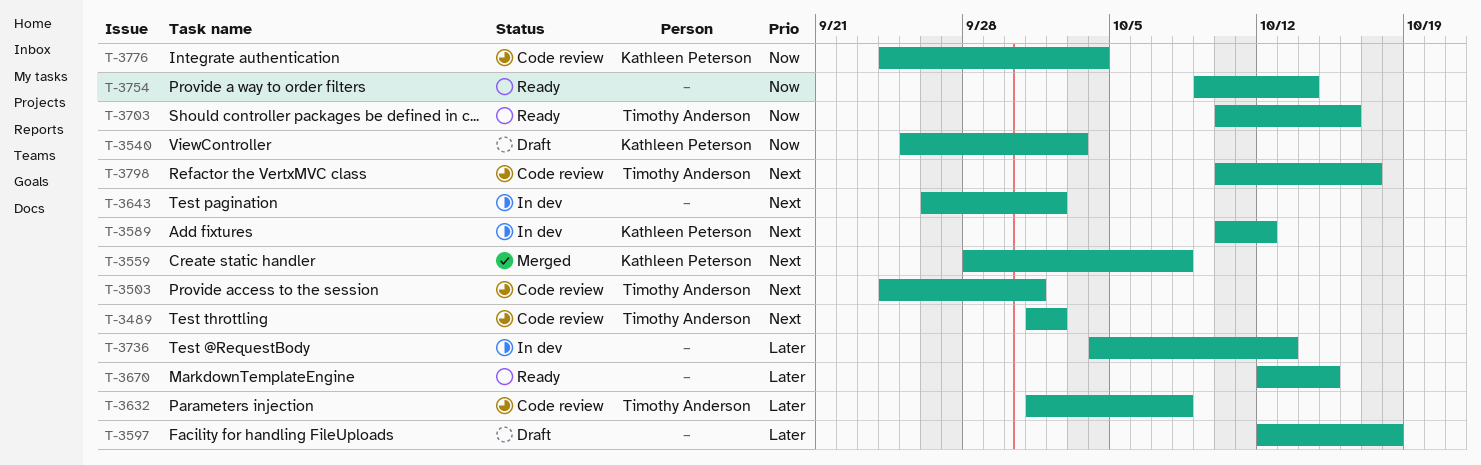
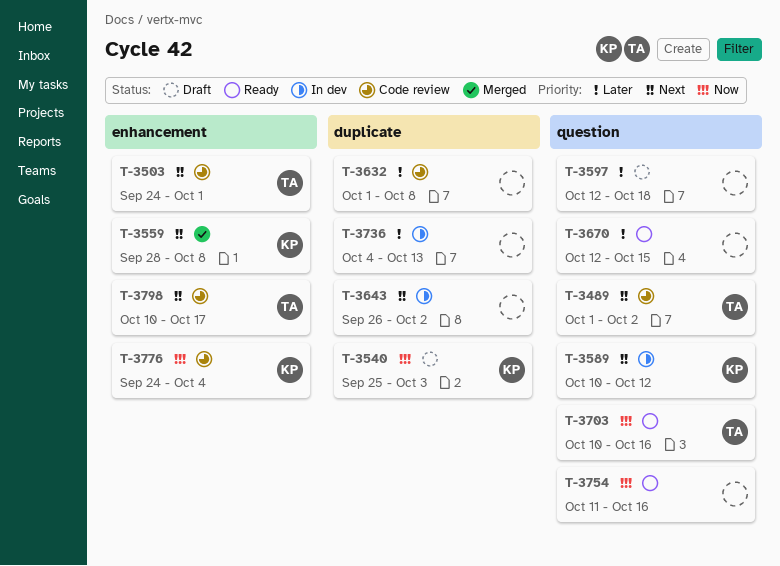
T-3632, owner: Timothy Anderson -> none
T-3754, start: Oct 9 -> Oct 11
T-3754, due: Oct 14 -> Oct 16

